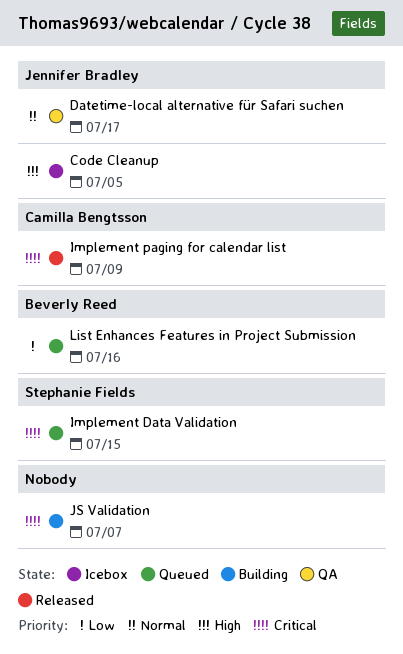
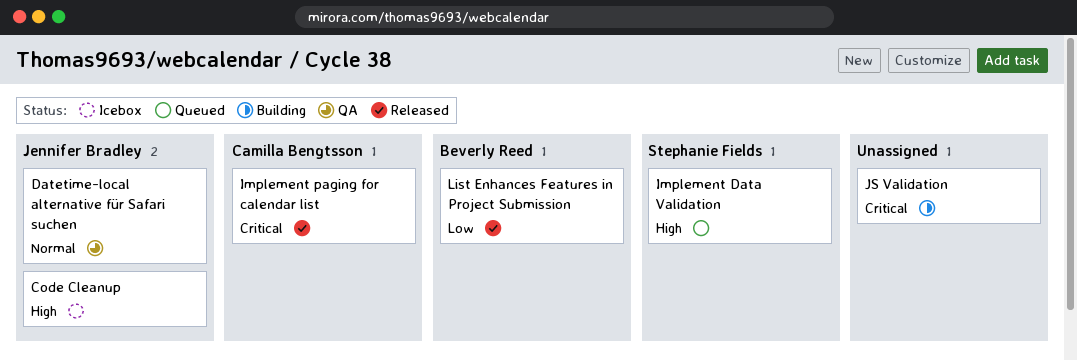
Implement Data Validation, priority: Critical -> High
List Enhances Features in Project Submission, status: Queued -> Released

